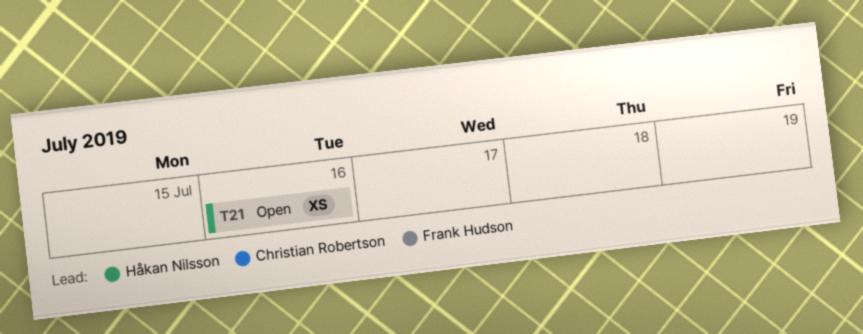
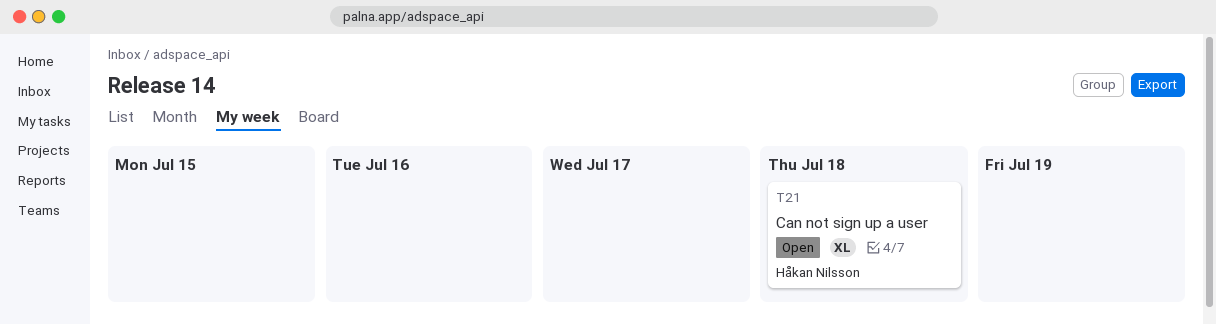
T21, estimate: XS -> XL
T21, due: Jul 16 -> Jul 18

